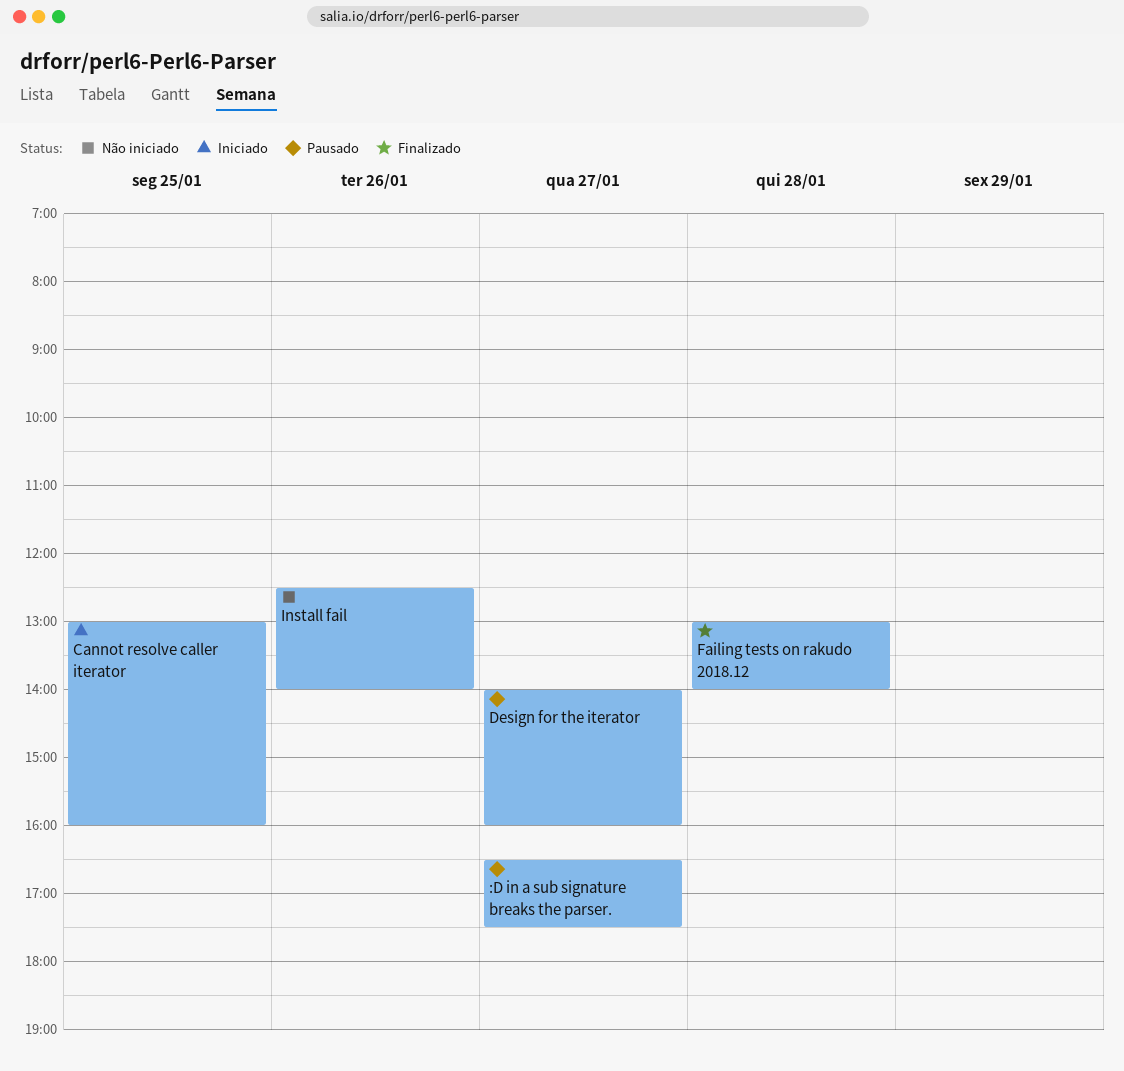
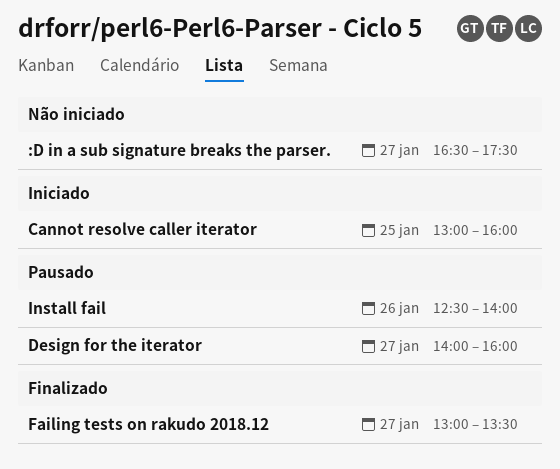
:D in a sub signature breaks the parser., status: Pausado -> Não iniciado
Failing tests on rakudo 2018.12, day: Jan 28 -> Jan 27
Failing tests on rakudo 2018.12, ends: 14:00 -> 13:30
Install fail, status: Não iniciado -> Pausado

